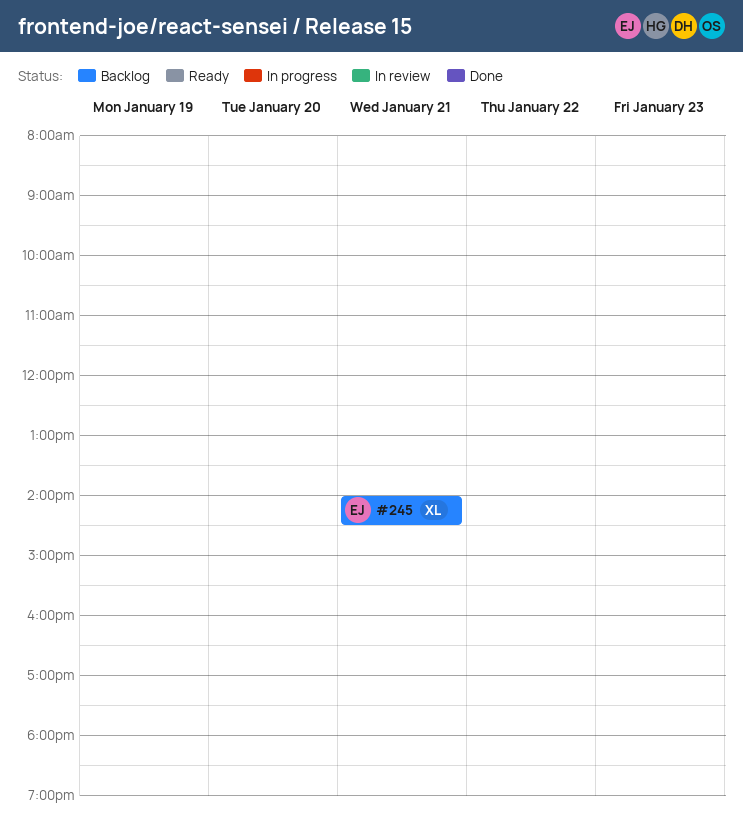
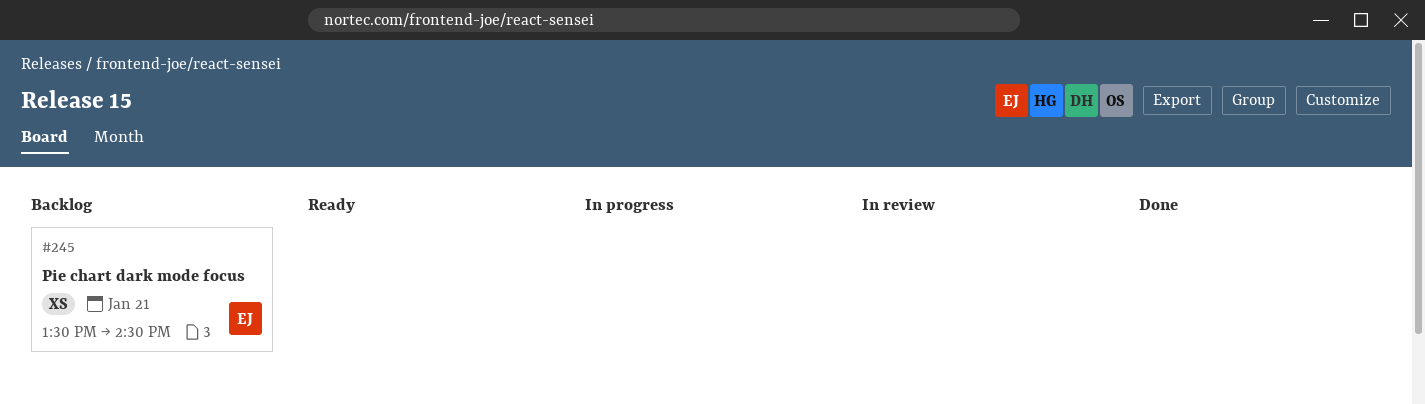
#245, estimate: XL -> XS
#245, begins: 14:00 -> 13:30

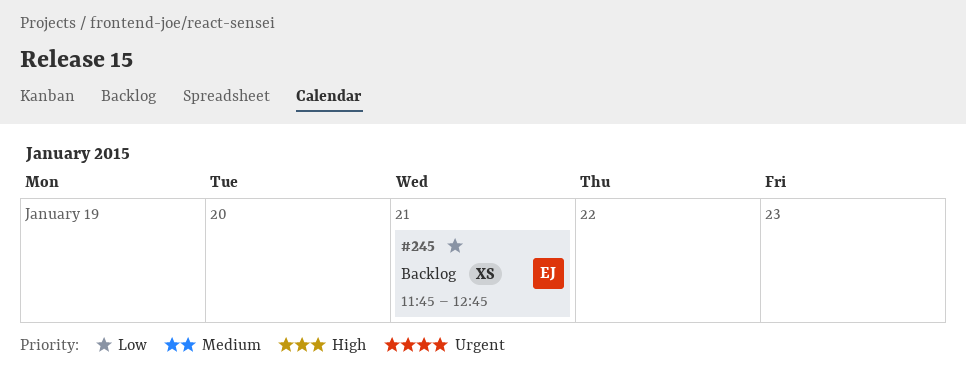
#245, begins: 13:30 -> 11:45
#245, ends: 14:30 -> 12:45

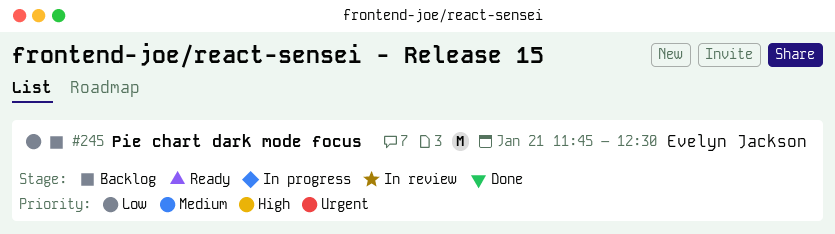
#245, estimate: XS -> M
#245, ends: 12:45 -> 12:30

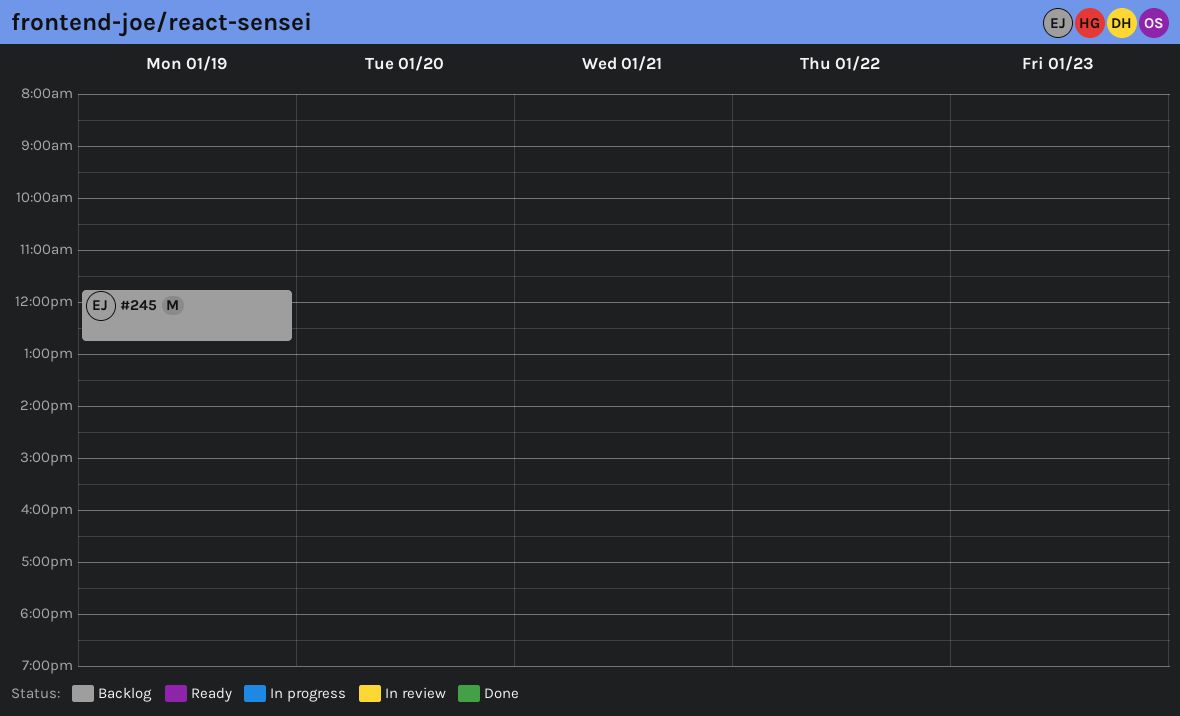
#245, day: Jan 21 -> Jan 19
#245, ends: 12:30 -> 12:45

